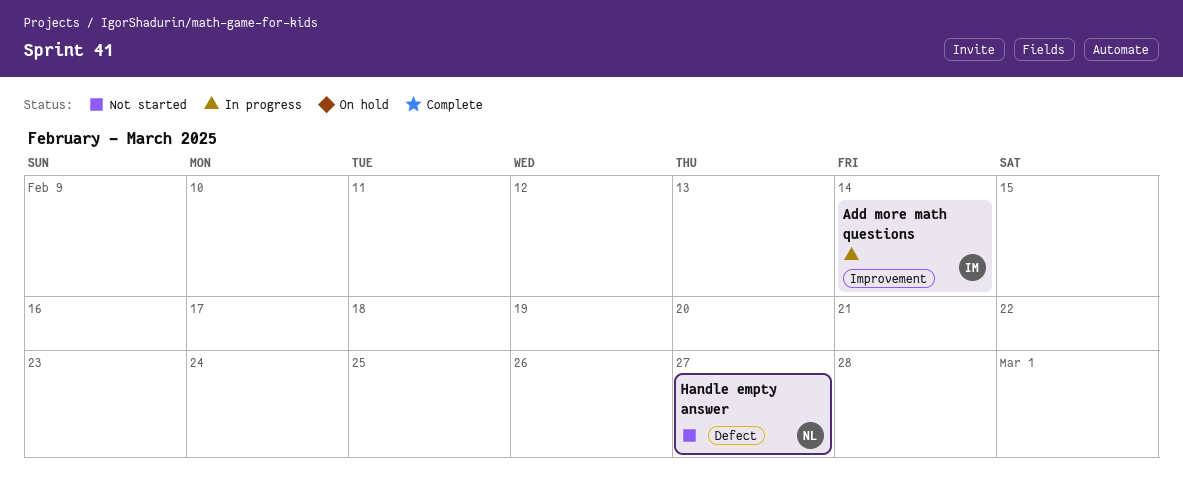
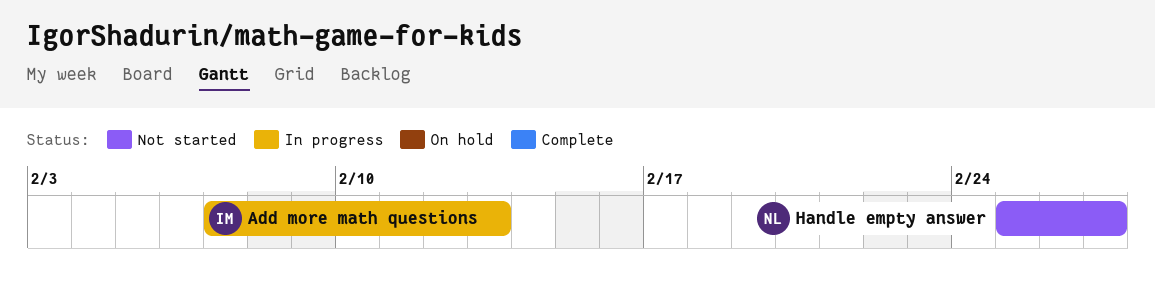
Add more math questions, due: Feb 14 -> Feb 13

